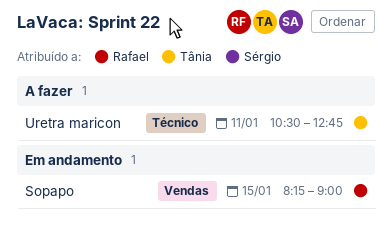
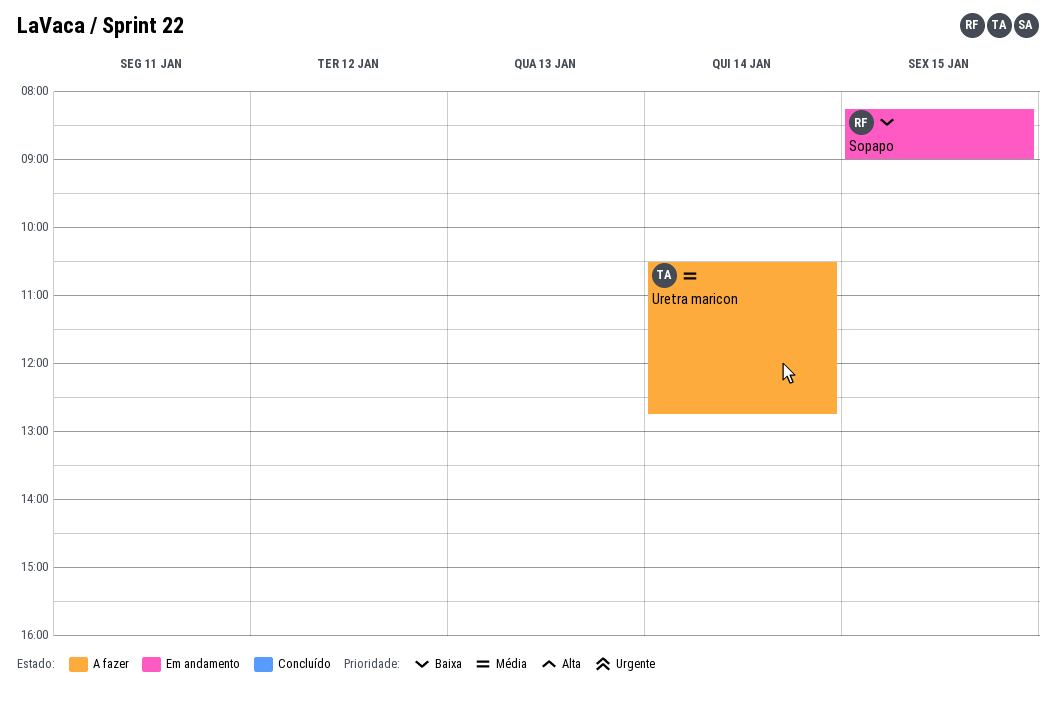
Uretra maricon, day: Jan 11 -> Jan 14

